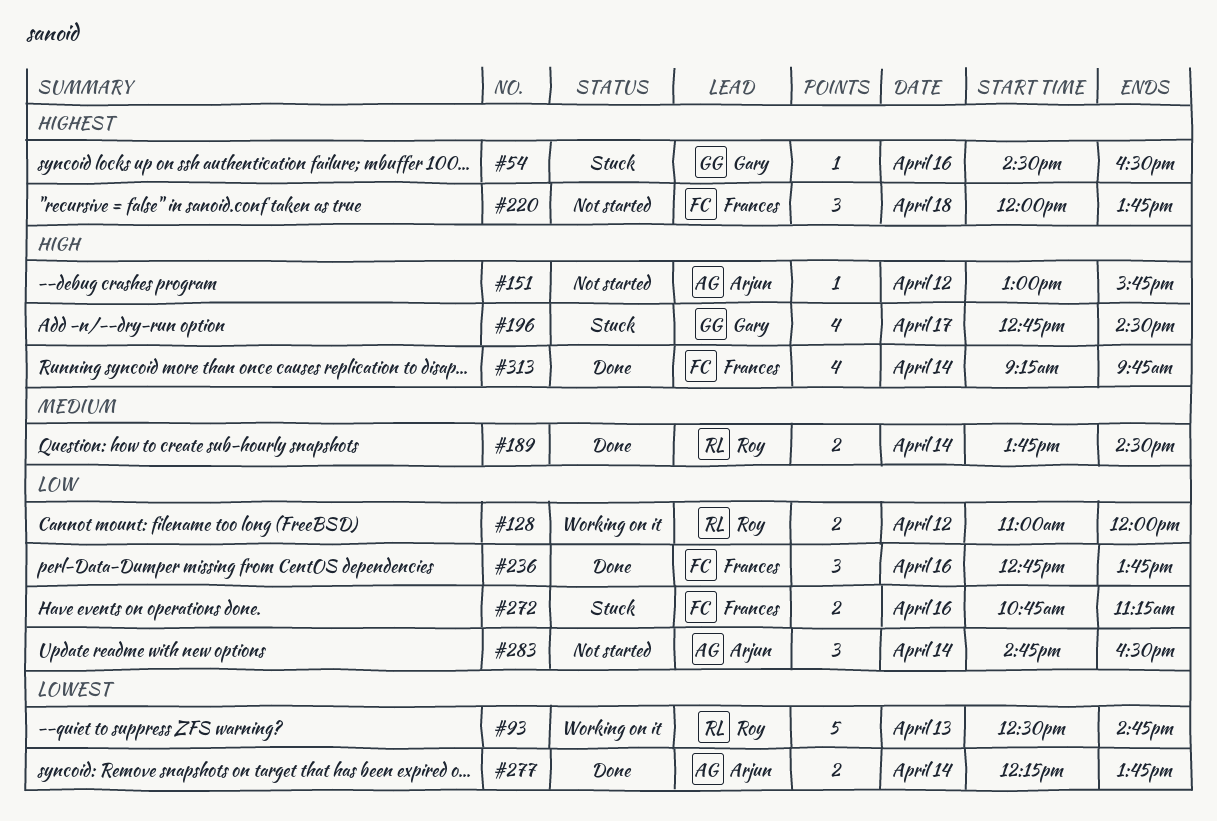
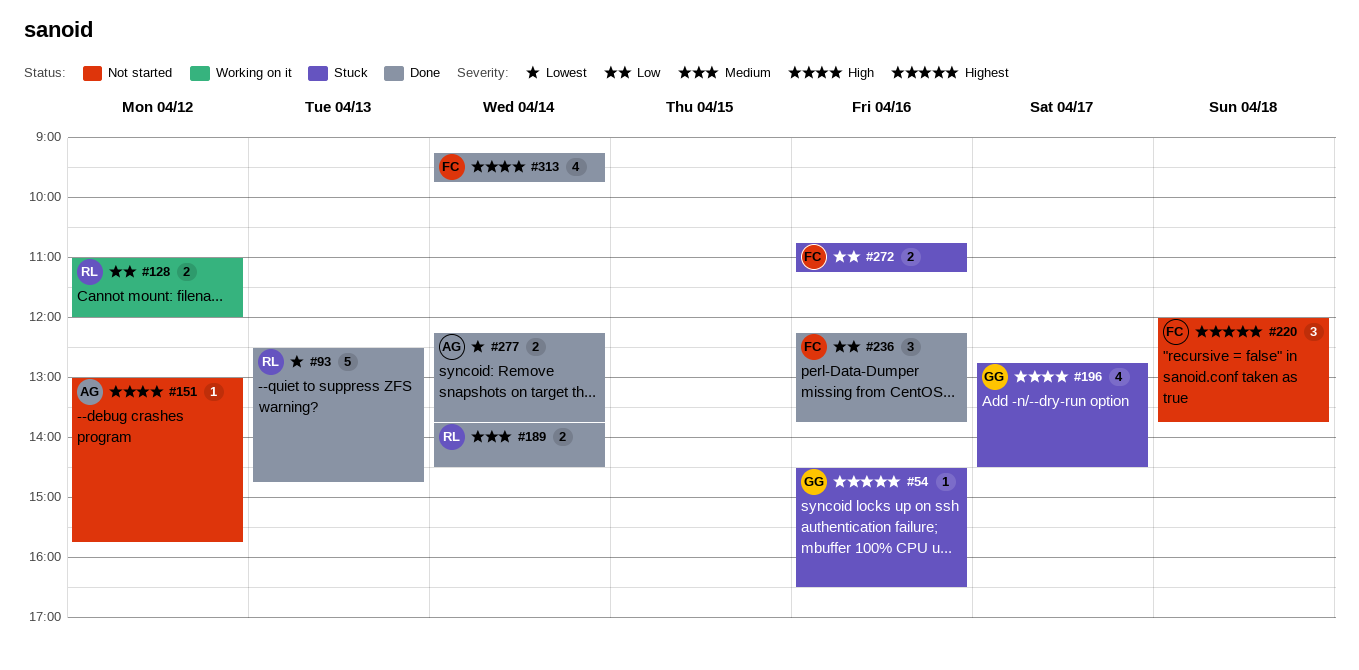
#93, status: Working on it -> Done
#236, begins: 12:45 -> 12:15
#283: present -> none

